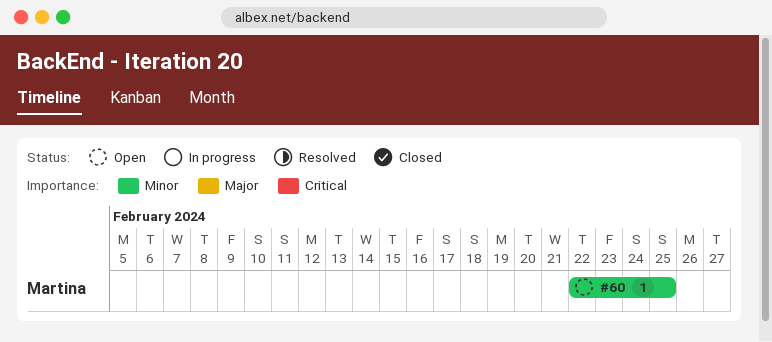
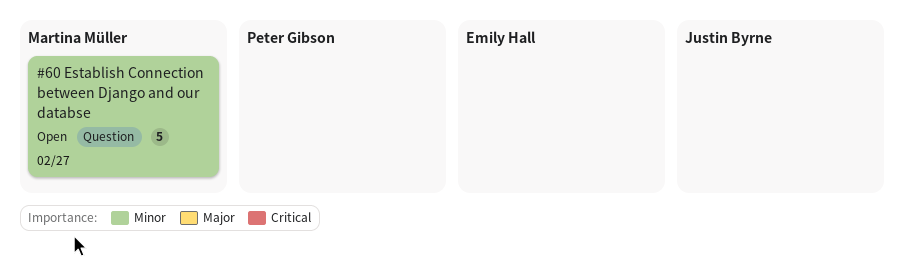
#60, estimate: 1 -> 5
#60, due: Feb 25 -> Feb 27

